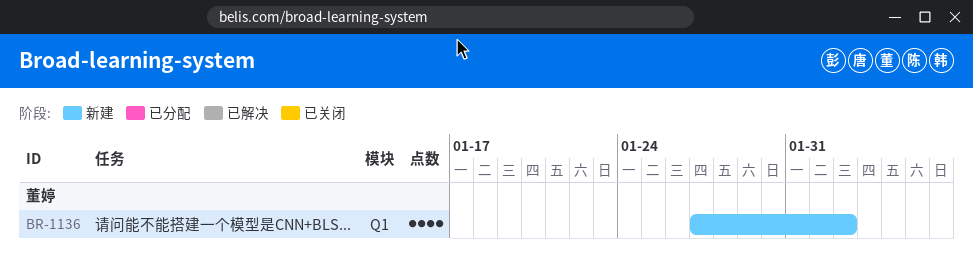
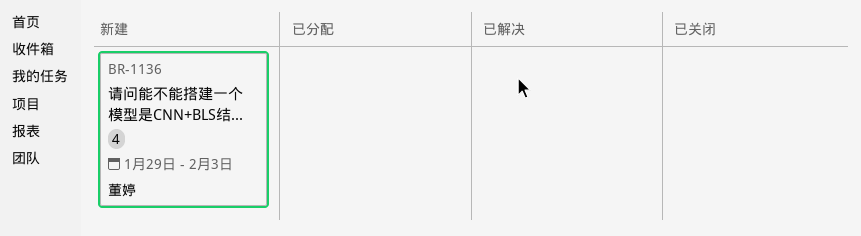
BR-1136, start: Jan 27 -> Jan 29
BR-1136, due: Feb 2 -> Feb 3

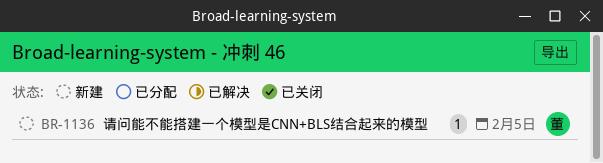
BR-1136, estimate: 4 -> 1
BR-1136, due: Feb 3 -> Feb 5

